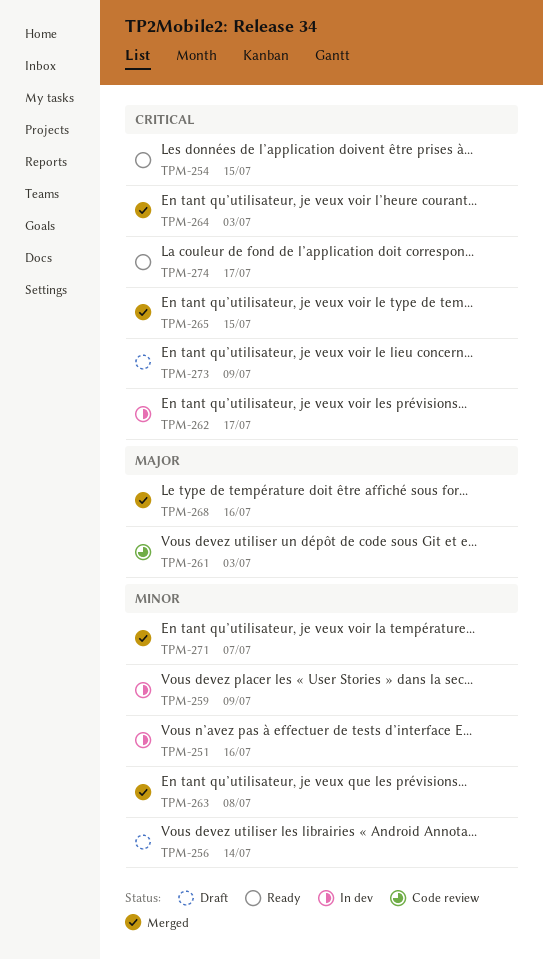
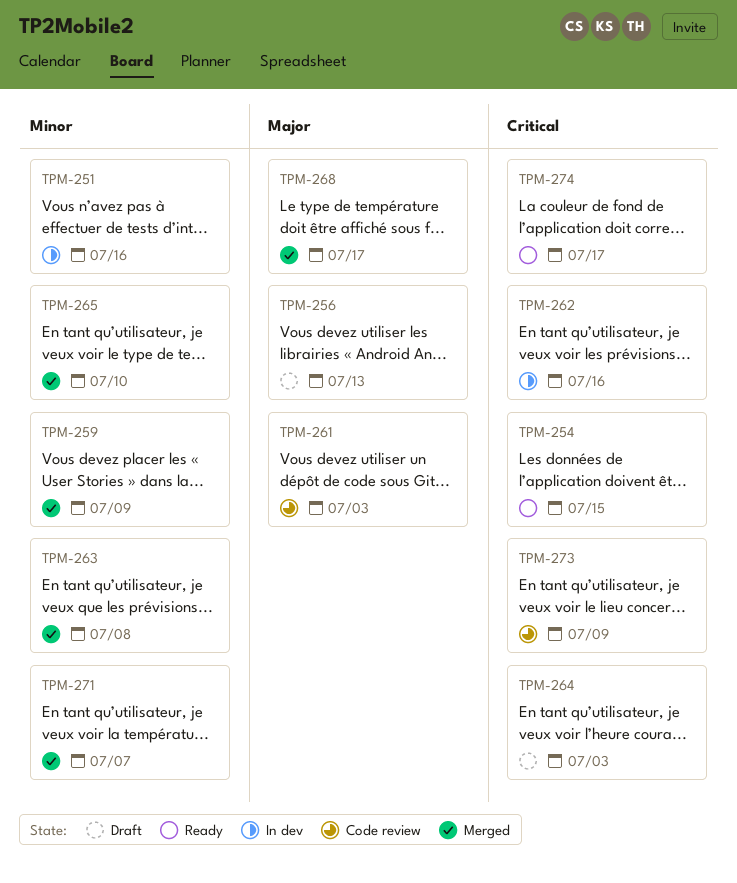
TPM-256, priority: Minor -> Major
TPM-256, due: Jul 14 -> Jul 13
TPM-259, status: In dev -> Merged
TPM-262, due: Jul 17 -> Jul 16
TPM-264, status: Merged -> Draft
TPM-265, priority: Critical -> Minor
TPM-265, due: Jul 15 -> Jul 10
TPM-268, due: Jul 16 -> Jul 17
TPM-273, status: Draft -> Code review

